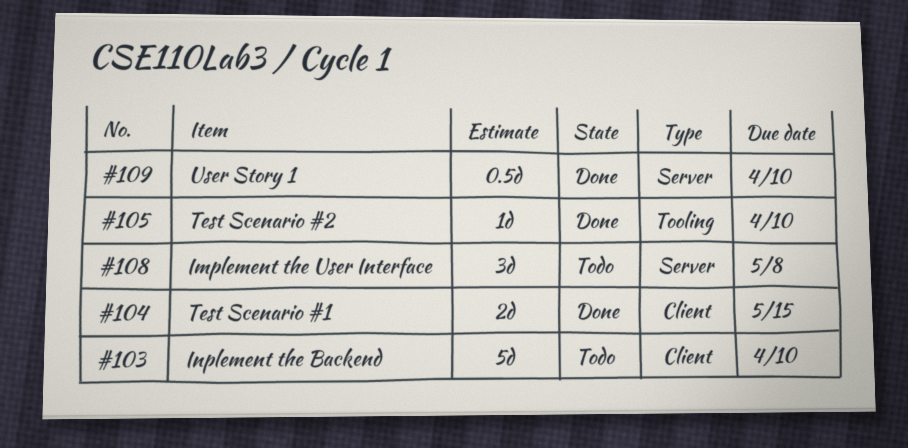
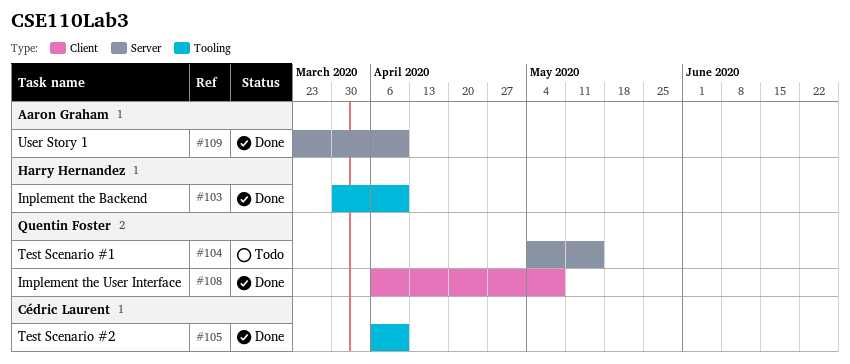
#103, status: Todo -> Done
#103, label: Client -> Tooling
#104, status: Done -> Todo
#104, label: Client -> Server
#108, status: Todo -> Done
#108, label: Server -> Client

